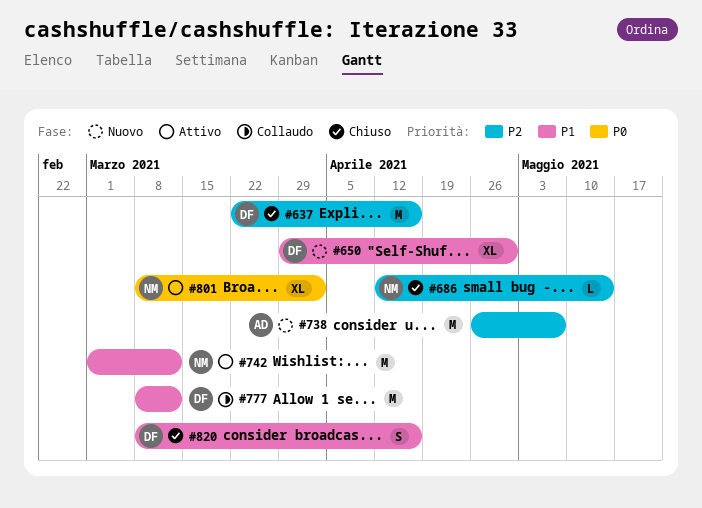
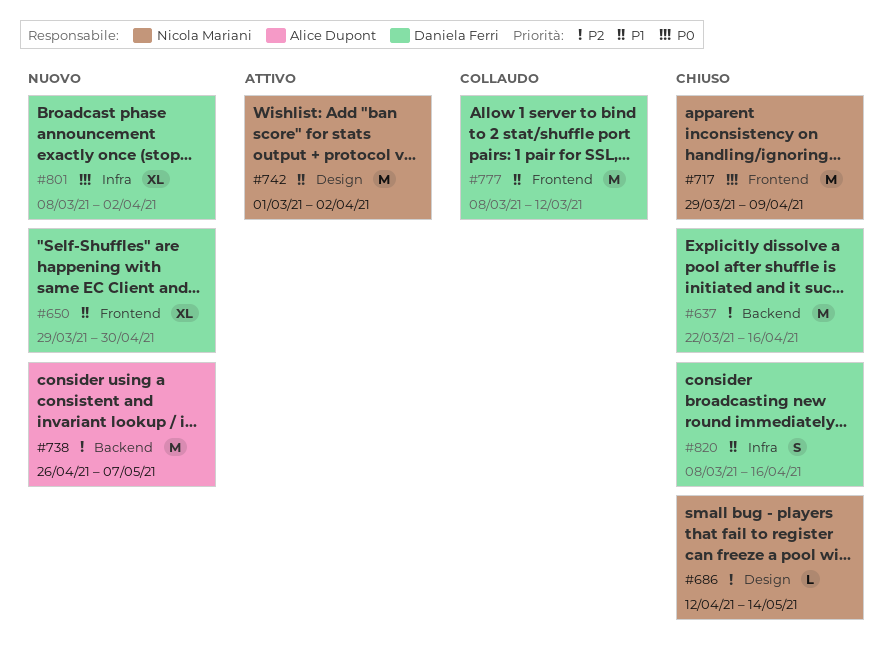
#717: none -> present
#742, due: Mar 12 -> Apr 2
#801, status: Attivo -> Nuovo
#801, owner: Nicola Mariani -> Daniela Ferri

